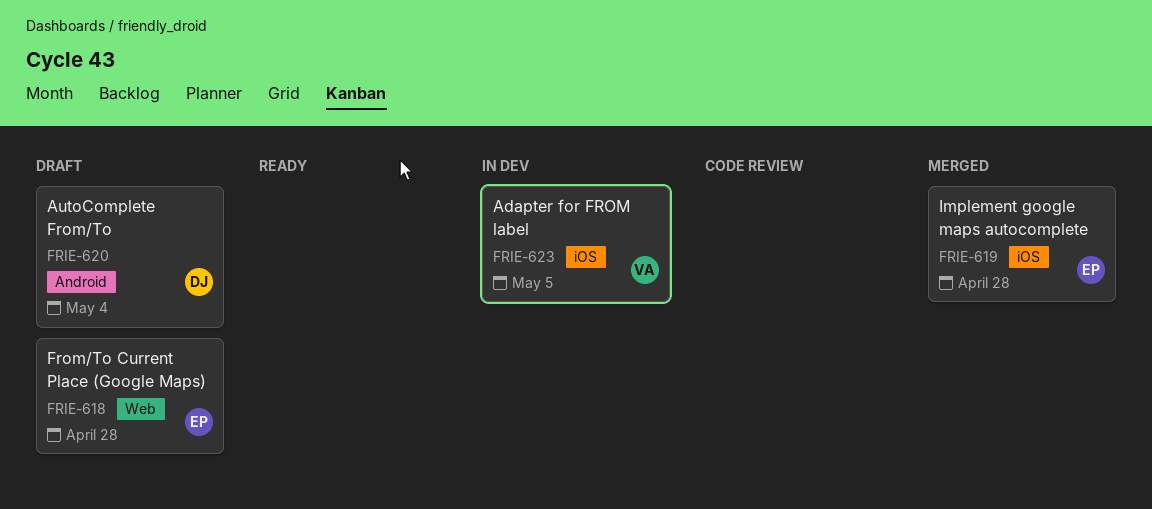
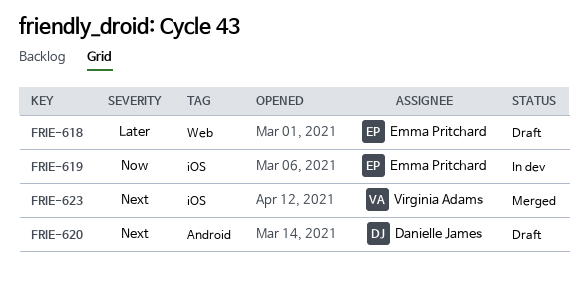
FRIE-619, status: Merged -> In dev
FRIE-623, status: In dev -> Merged

